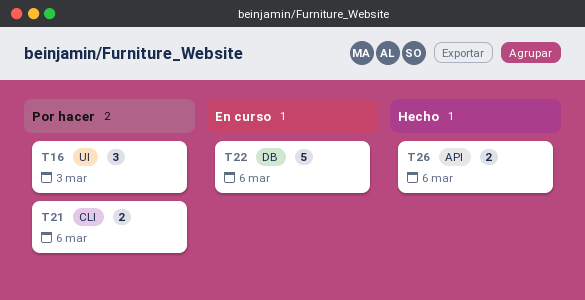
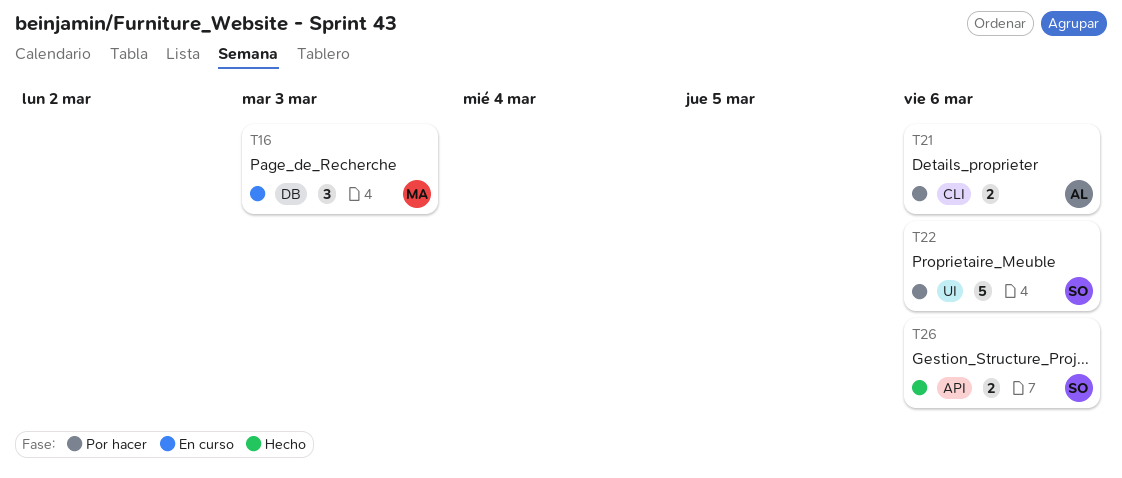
T16, status: Por hacer -> En curso
T16, label: UI -> DB
T22, status: En curso -> Por hacer
T22, label: DB -> UI

